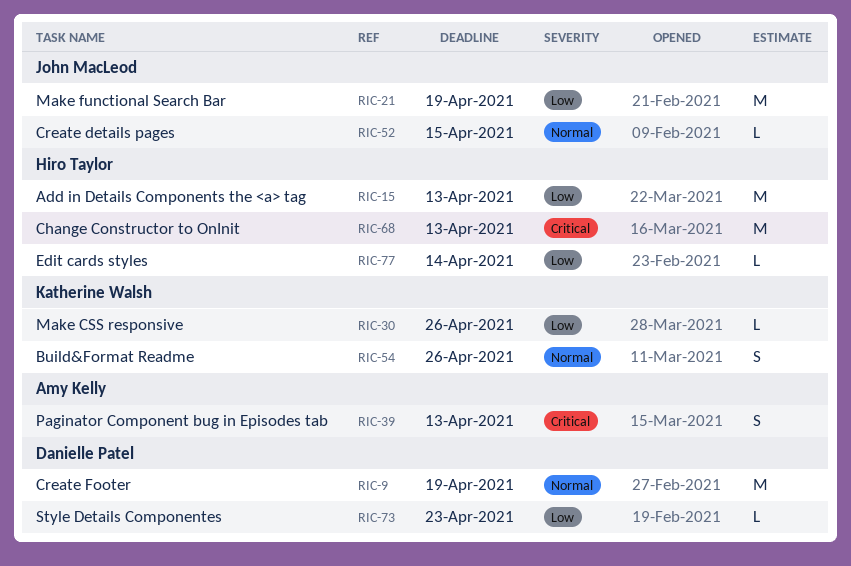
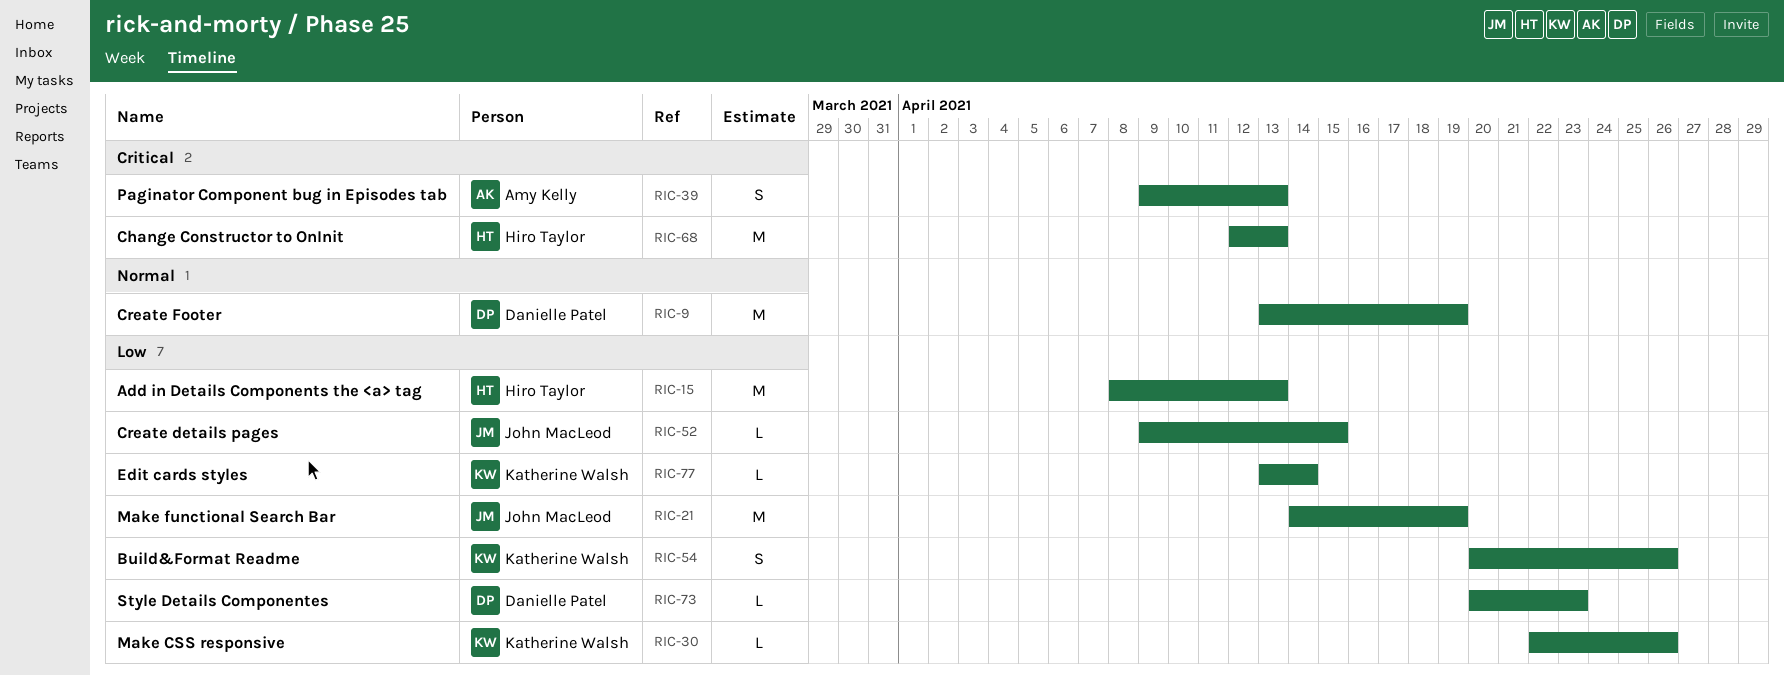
RIC-52, priority: Normal -> Low
RIC-54, priority: Normal -> Low
RIC-77, owner: Hiro Taylor -> Katherine Walsh

